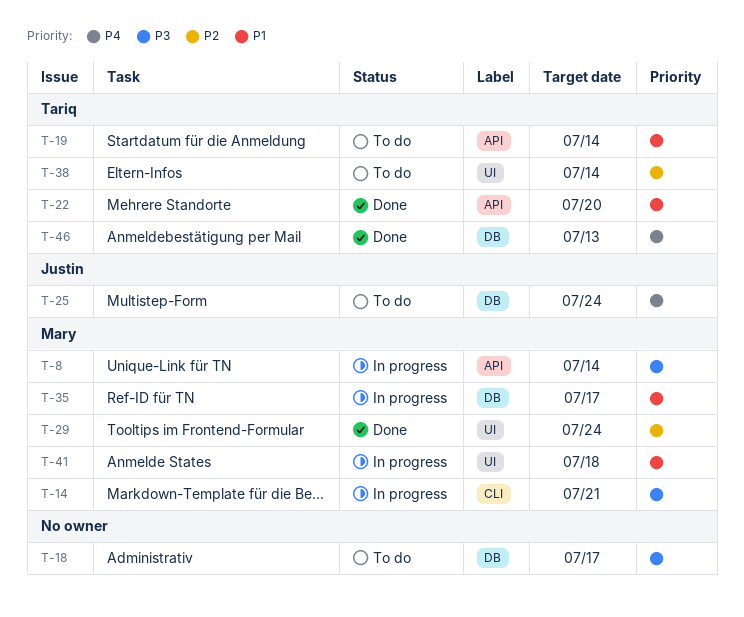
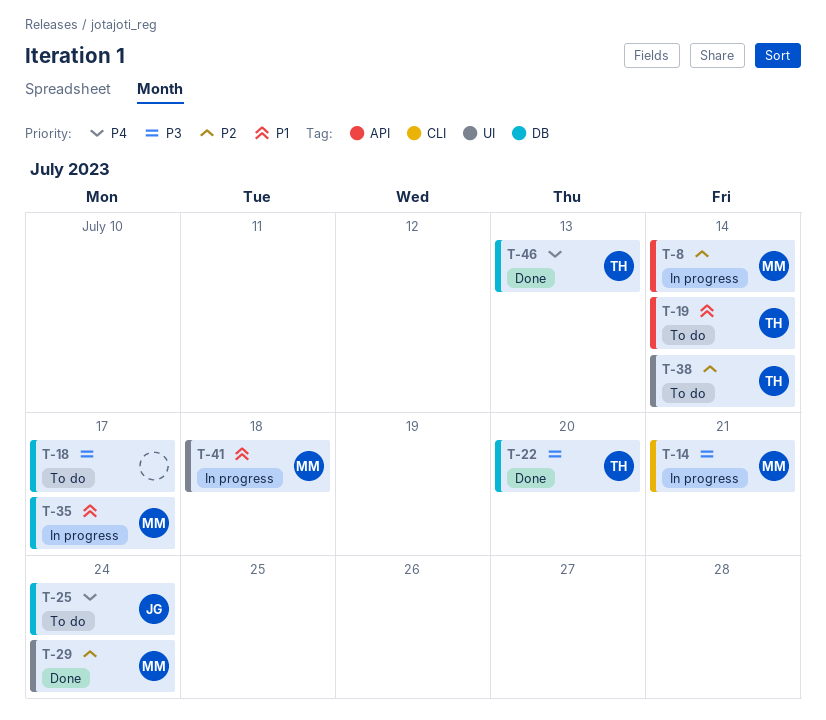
T-8, priority: P3 -> P2
T-22, priority: P1 -> P3
T-22, label: API -> DB

